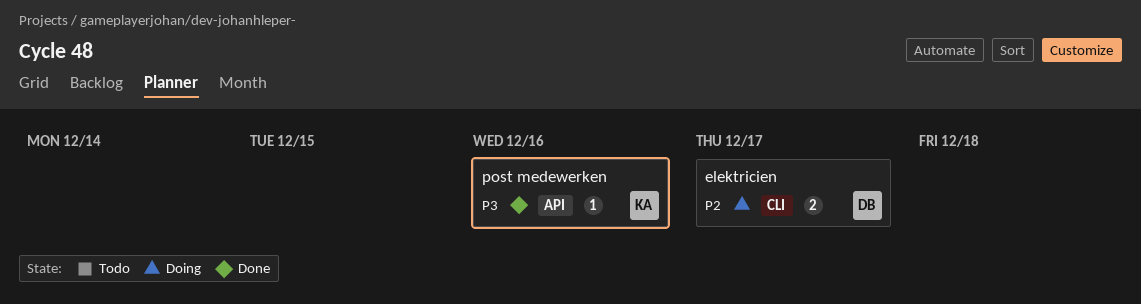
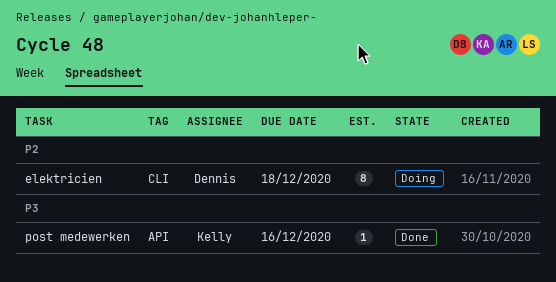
elektricien, estimate: 2 -> 8
elektricien, due: Dec 17 -> Dec 18

